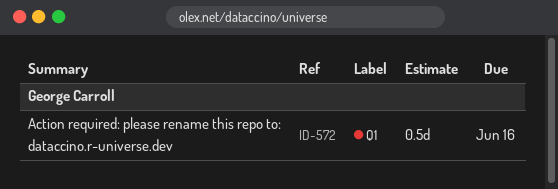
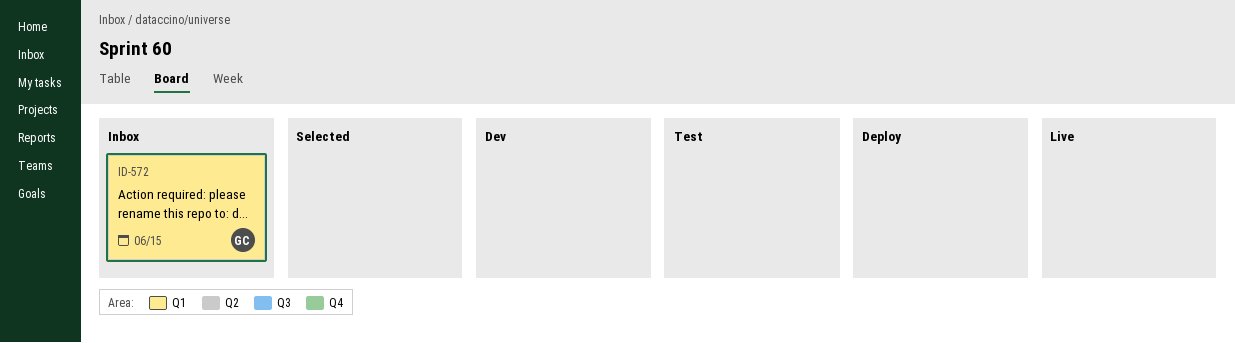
ID-572, due: Jun 16 -> Jun 15

